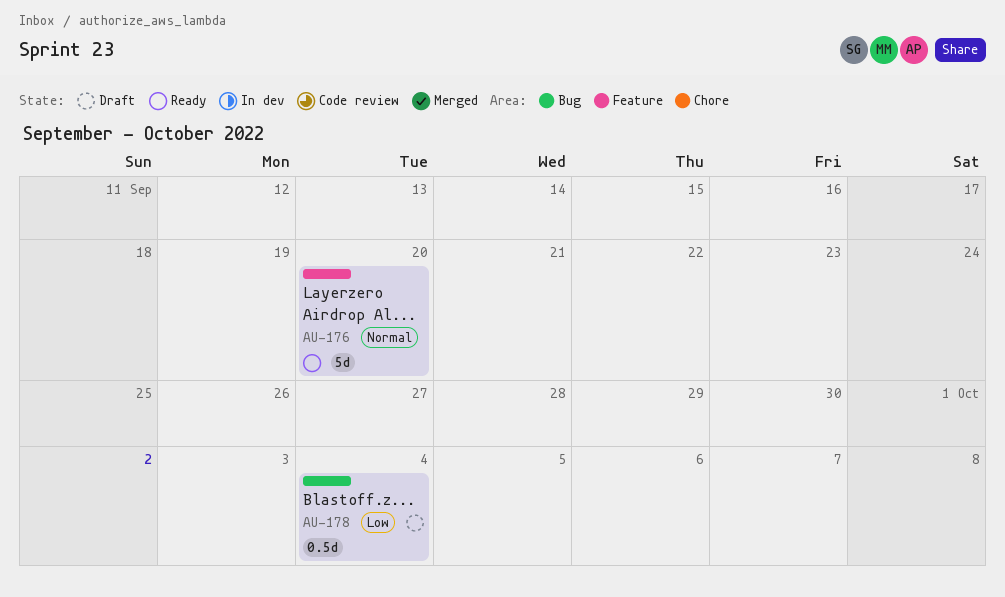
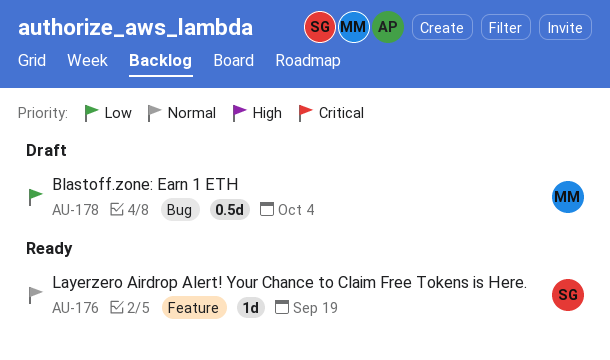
AU-176, estimate: 5d -> 1d
AU-176, due: Sep 20 -> Sep 19

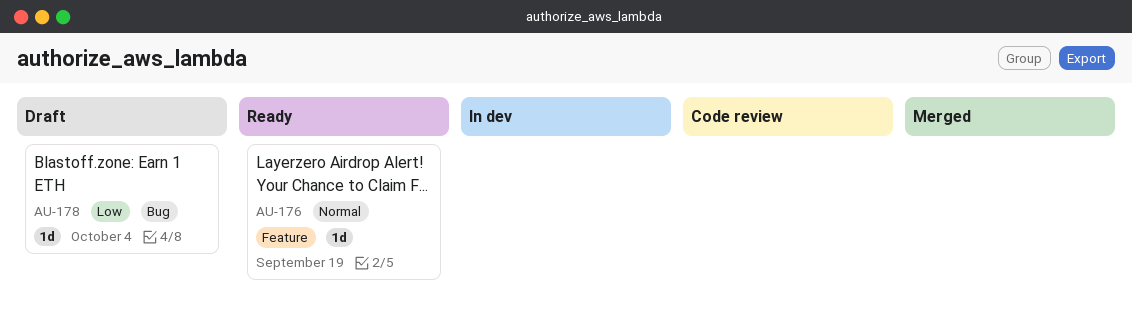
AU-178, estimate: 0.5d -> 1d

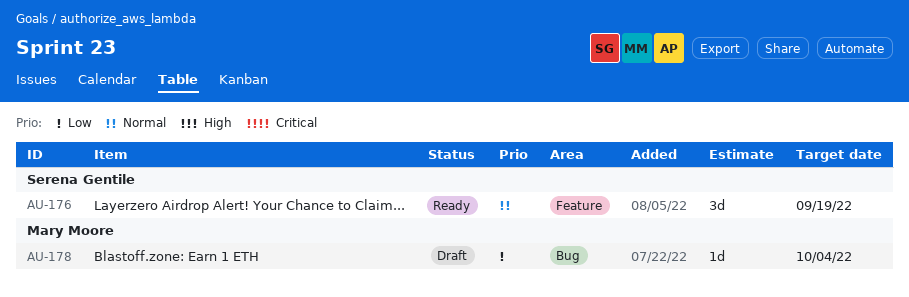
AU-176, estimate: 1d -> 3d

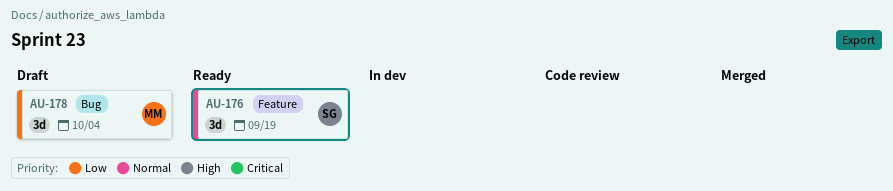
AU-178, estimate: 1d -> 3d

